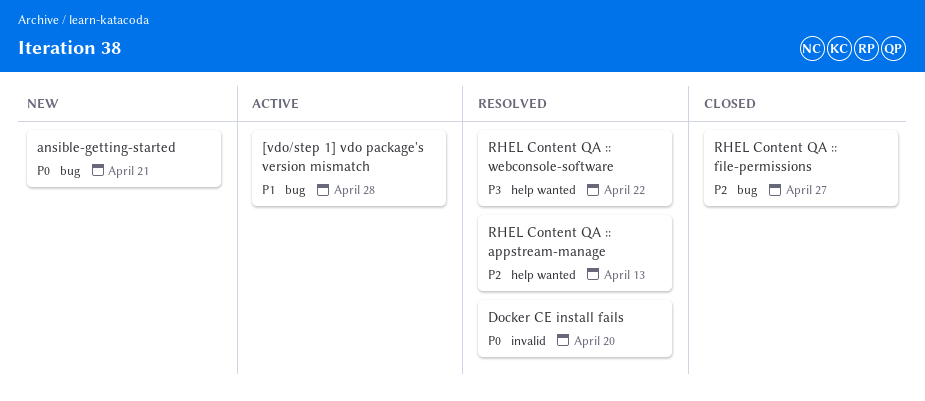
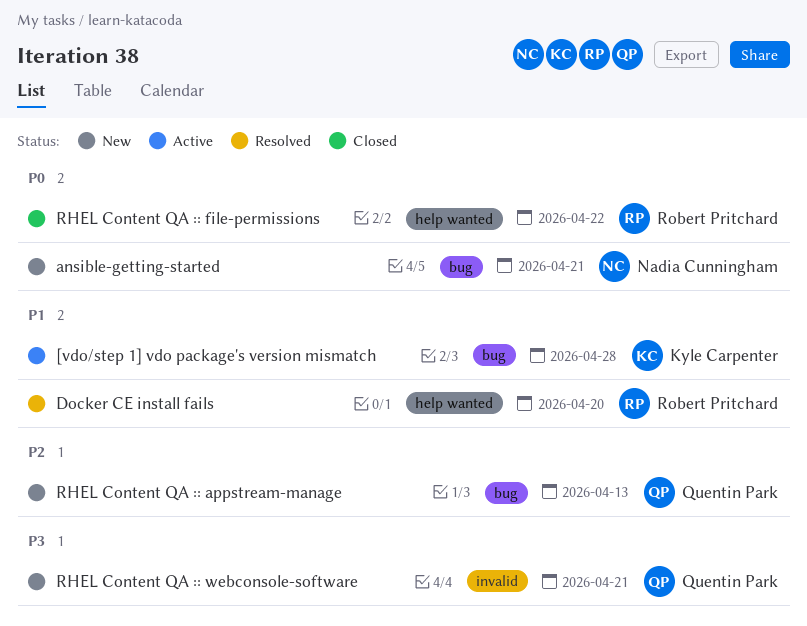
Docker CE install fails, priority: P0 -> P1
Docker CE install fails, label: invalid -> help wanted
RHEL Content QA :: appstream-manage, status: Resolved -> New
RHEL Content QA :: appstream-manage, label: help wanted -> bug
RHEL Content QA :: file-permissions, priority: P2 -> P0
RHEL Content QA :: file-permissions, label: bug -> help wanted
RHEL Content QA :: file-permissions, due: Apr 27 -> Apr 22
RHEL Content QA :: webconsole-software, status: Resolved -> New
RHEL Content QA :: webconsole-software, label: help wanted -> invalid
RHEL Content QA :: webconsole-software, due: Apr 22 -> Apr 21

